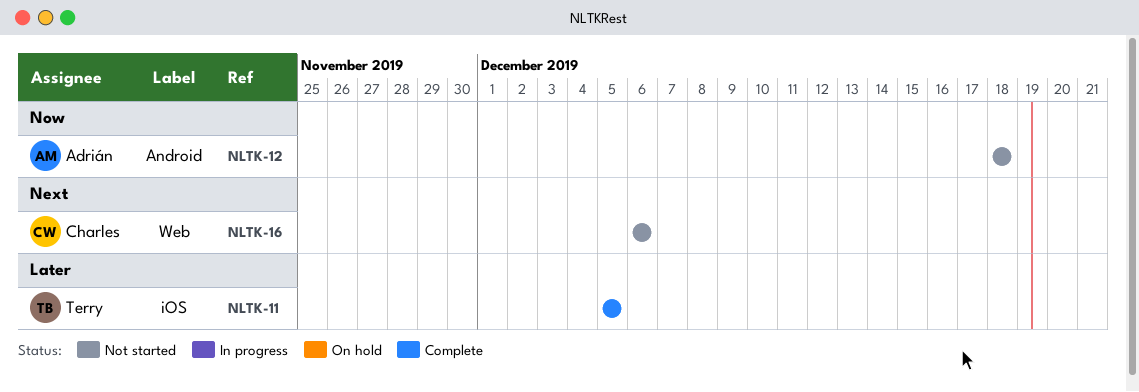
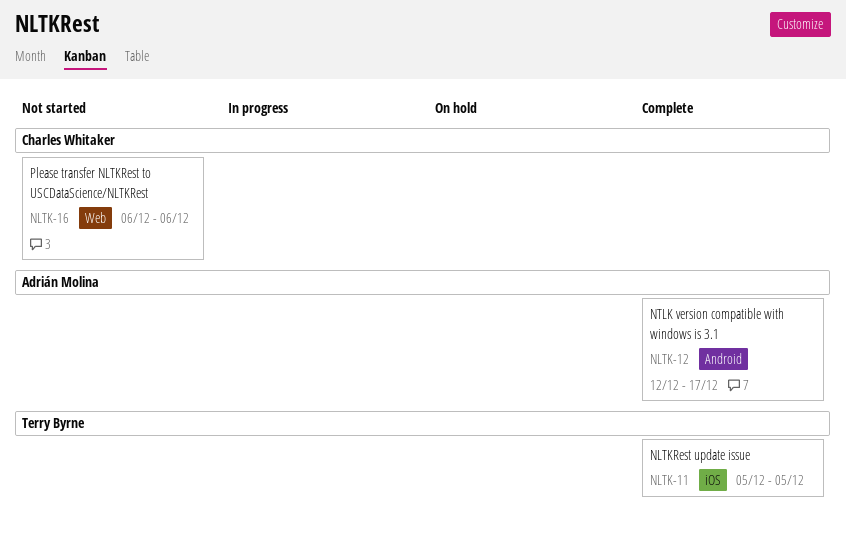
NLTK-12, status: Not started -> Complete
NLTK-12, start: Dec 18 -> Dec 12
NLTK-12, due: Dec 18 -> Dec 17

